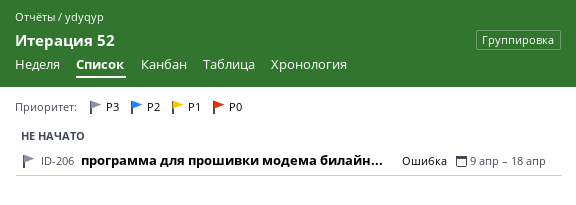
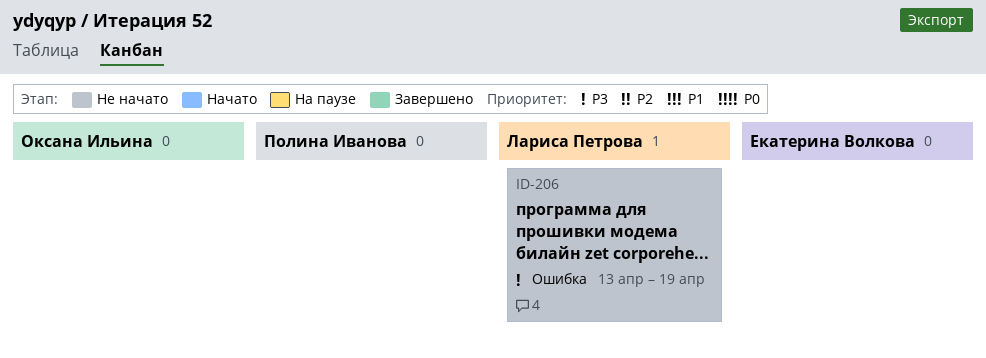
ID-206, start: Apr 9 -> Apr 13
ID-206, due: Apr 18 -> Apr 19

